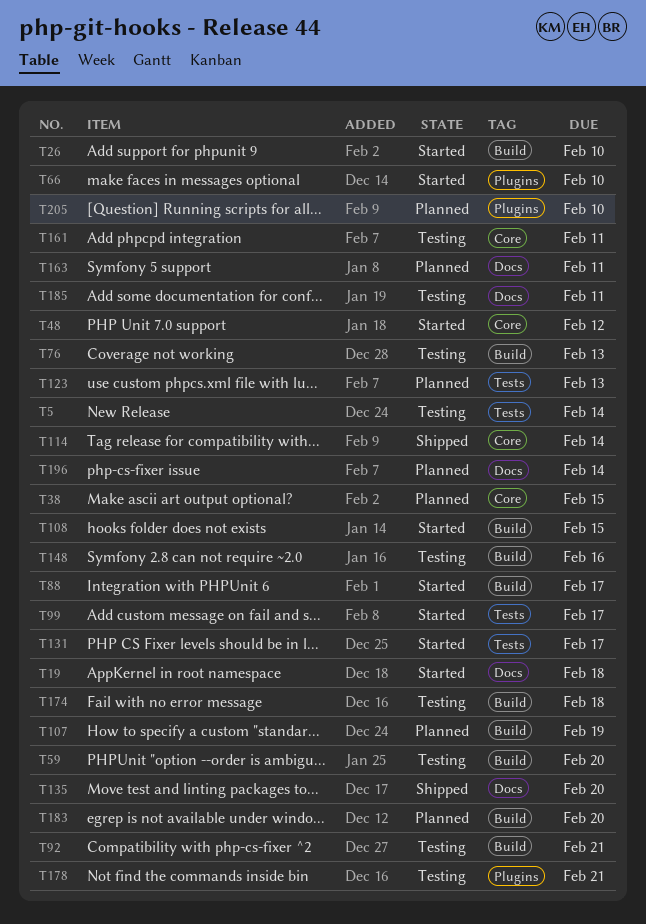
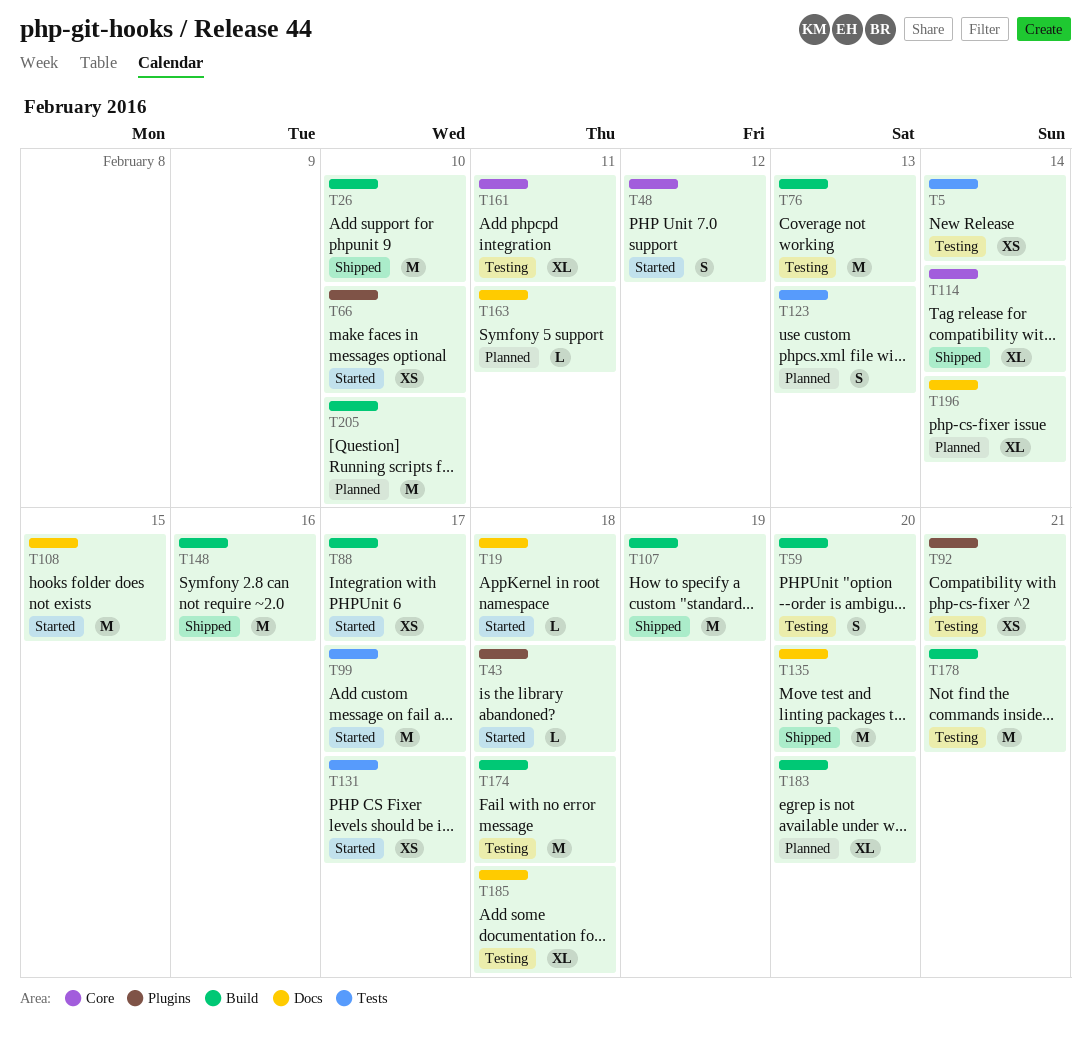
T26, status: Started -> Shipped
T38: present -> none
T43: none -> present
T92, label: Build -> Plugins
T107, status: Planned -> Shipped
T108, label: Build -> Docs
T148, status: Testing -> Shipped
T178, label: Plugins -> Build
T185, due: Feb 11 -> Feb 18
T205, label: Plugins -> Build

